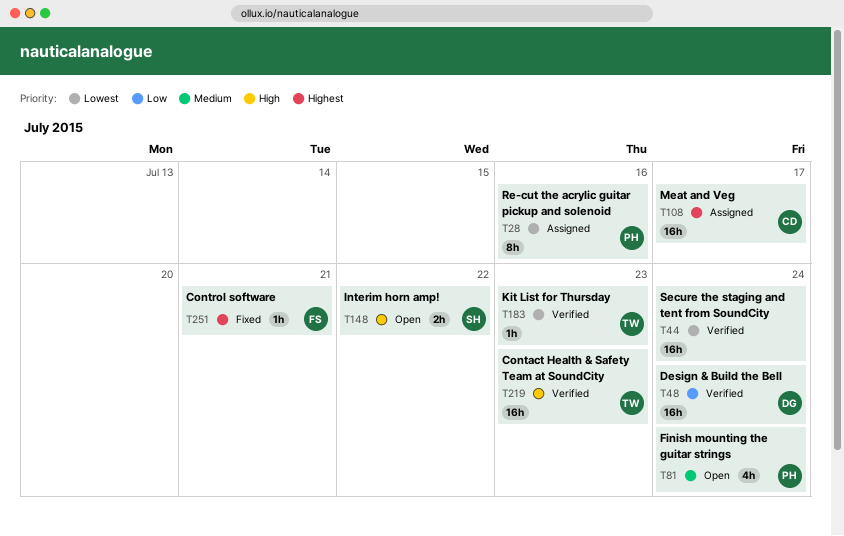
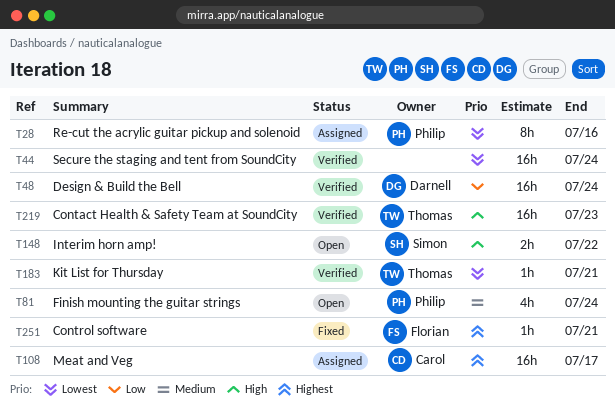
T183, due: Jul 23 -> Jul 21

